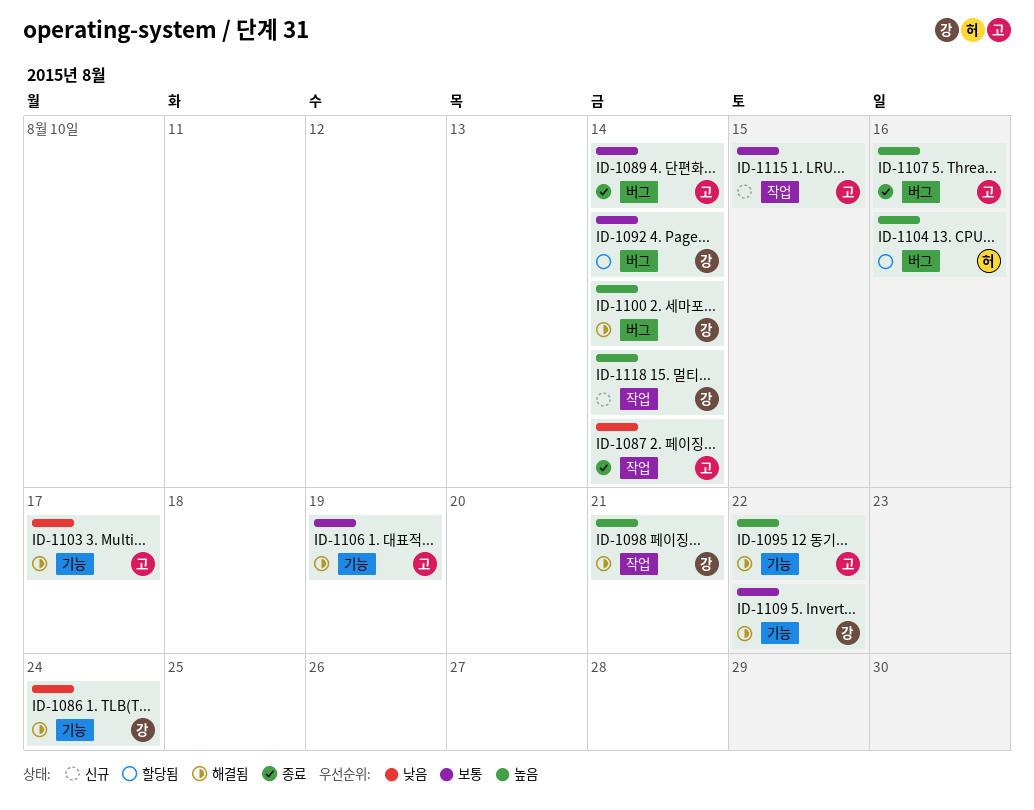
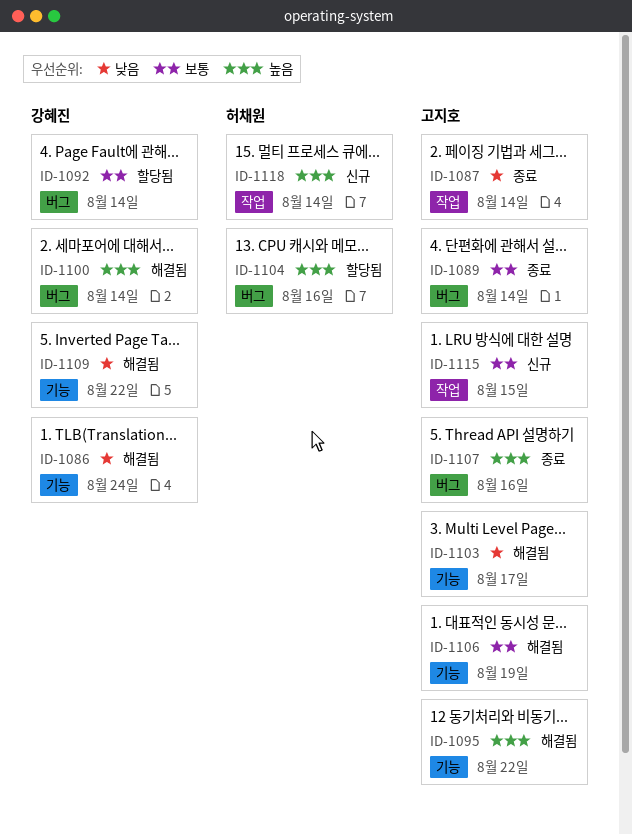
ID-1098: present -> none
ID-1109, priority: 보통 -> 낮음
ID-1118, owner: 강혜진 -> 허채원

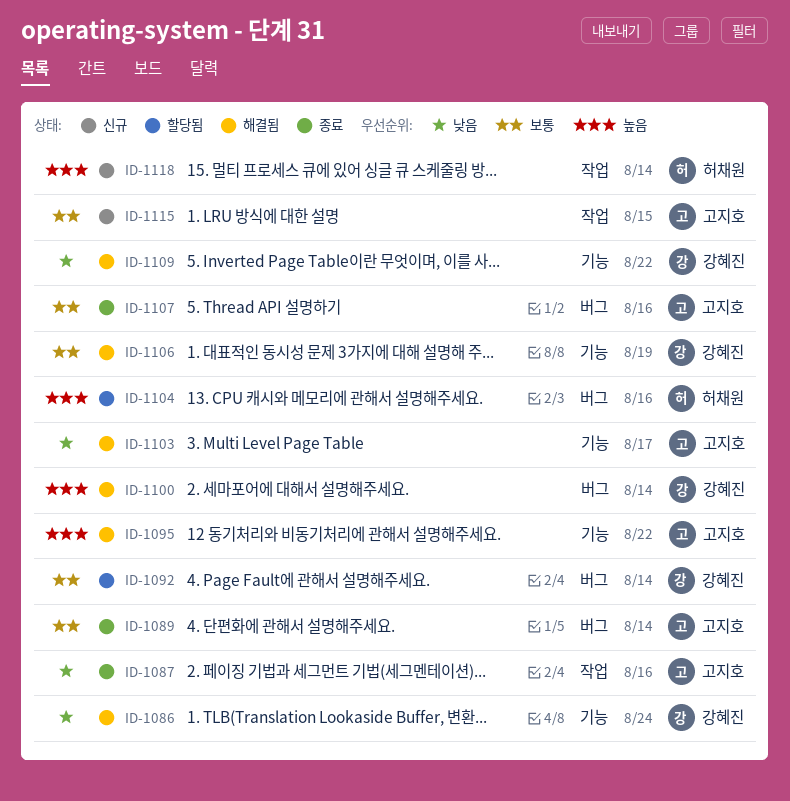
ID-1087, due: Aug 14 -> Aug 16
ID-1106, owner: 고지호 -> 강혜진
ID-1107, priority: 높음 -> 보통

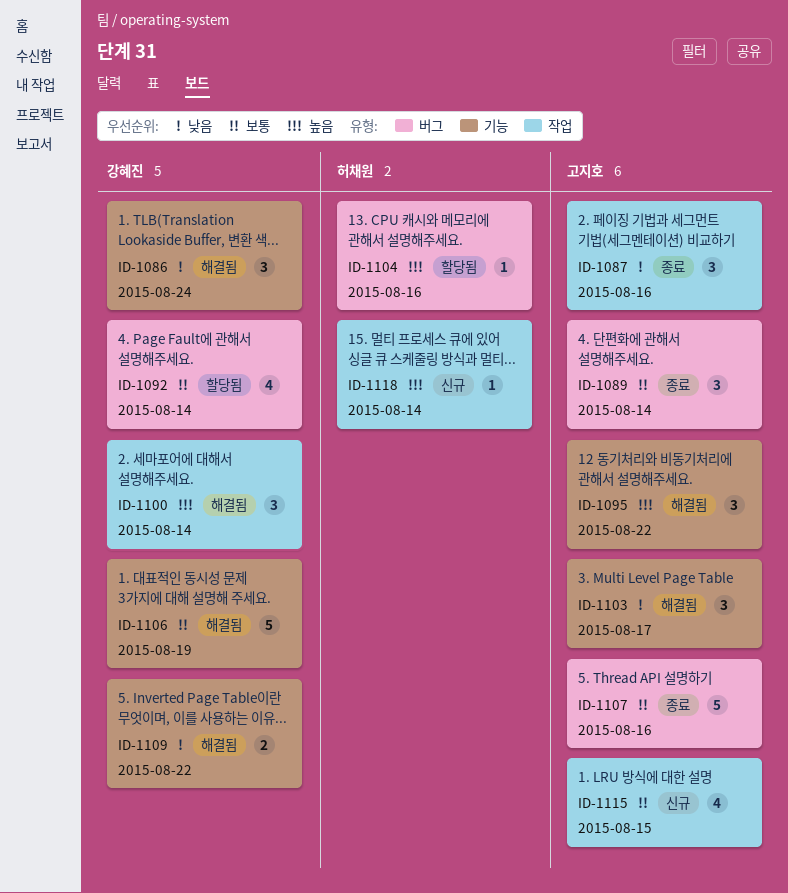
ID-1100, label: 버그 -> 작업

